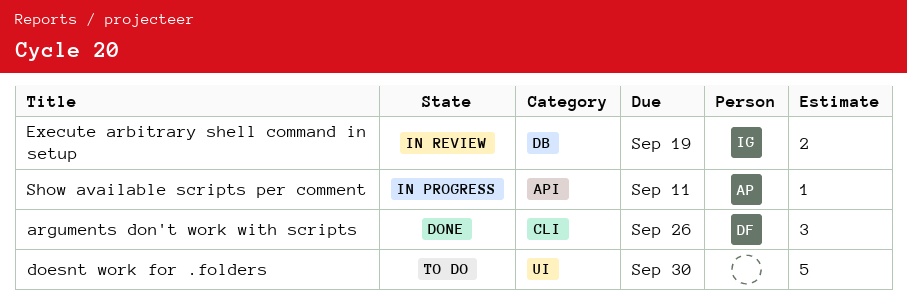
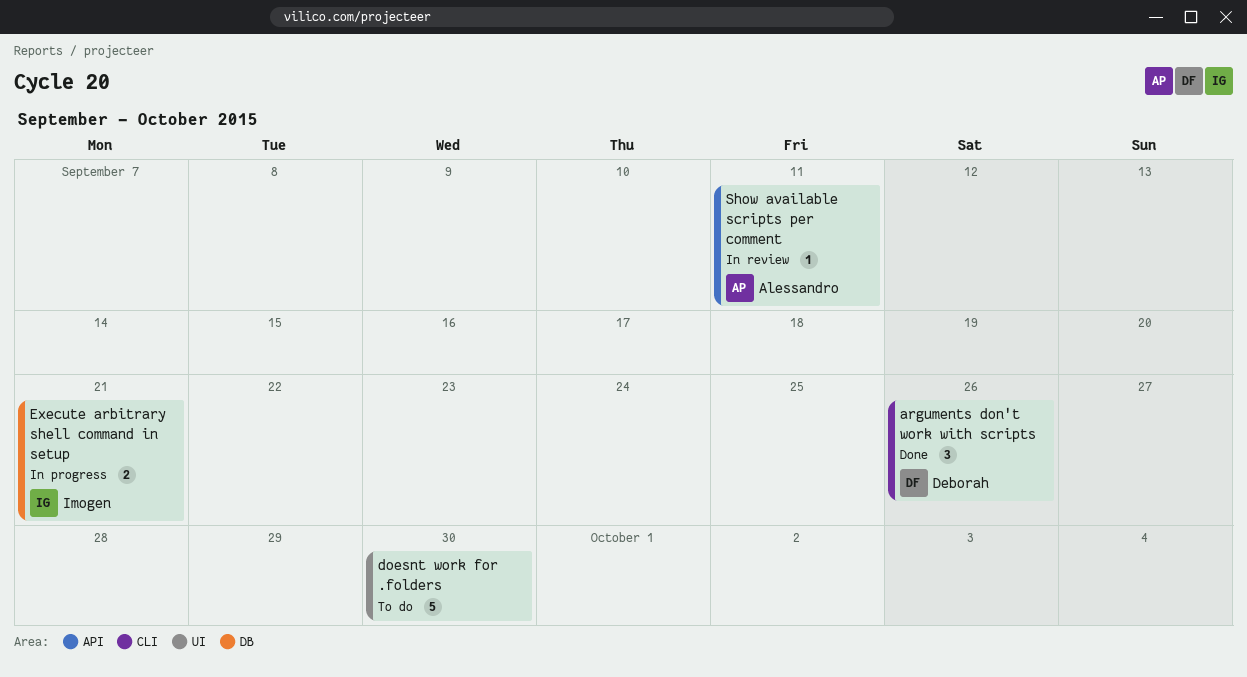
Execute arbitrary shell command in setup, status: In review -> In progress
Execute arbitrary shell command in setup, due: Sep 19 -> Sep 21
Show available scripts per comment, status: In progress -> In review

